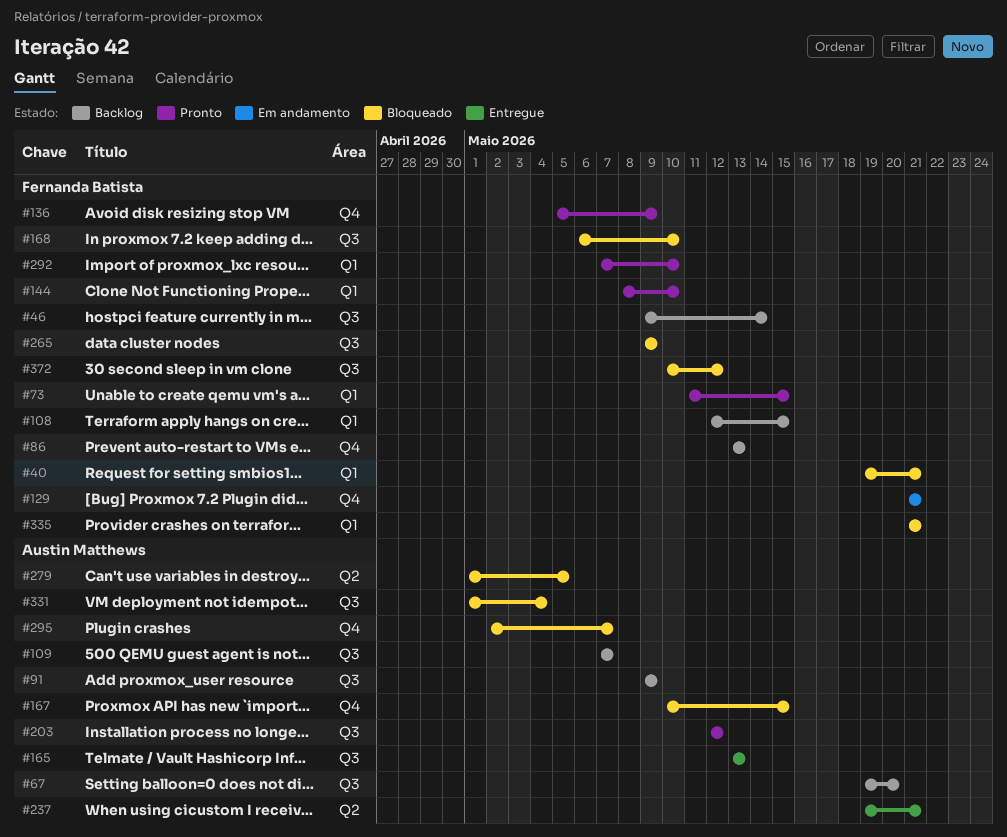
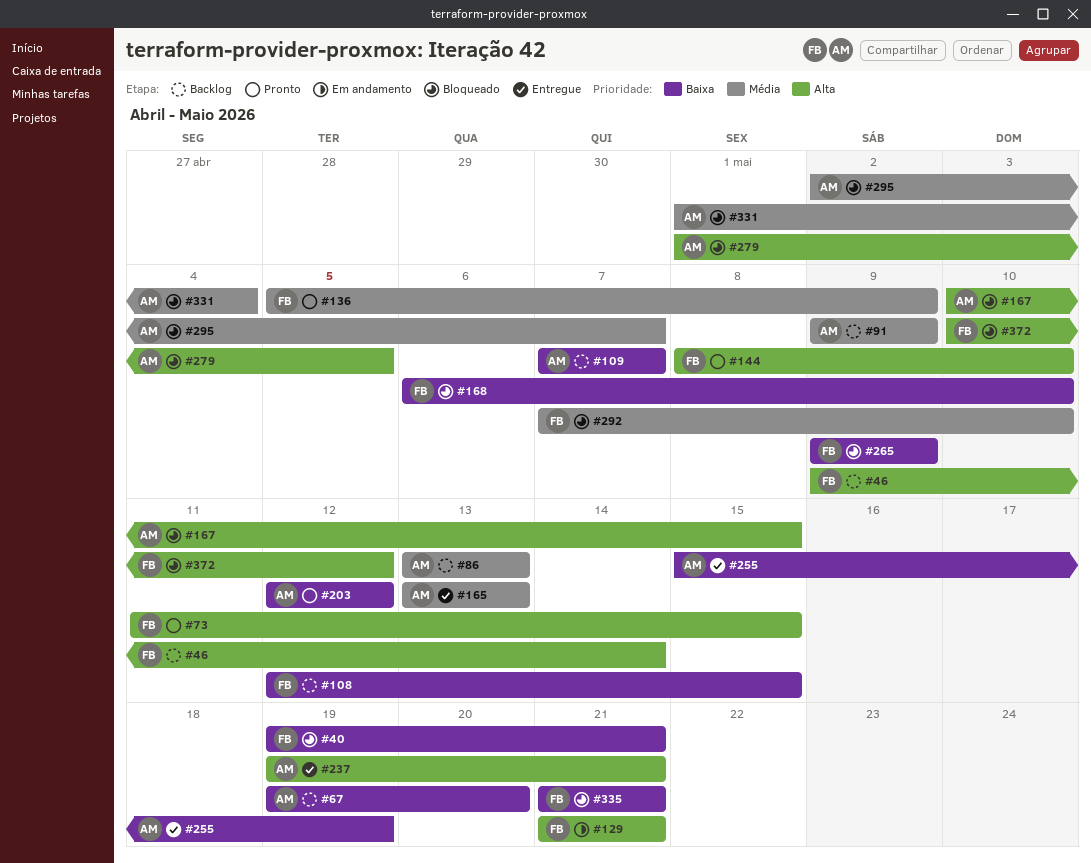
#86, owner: Fernanda Batista -> Austin Matthews
#255: none -> present
#292, status: Pronto -> Bloqueado

